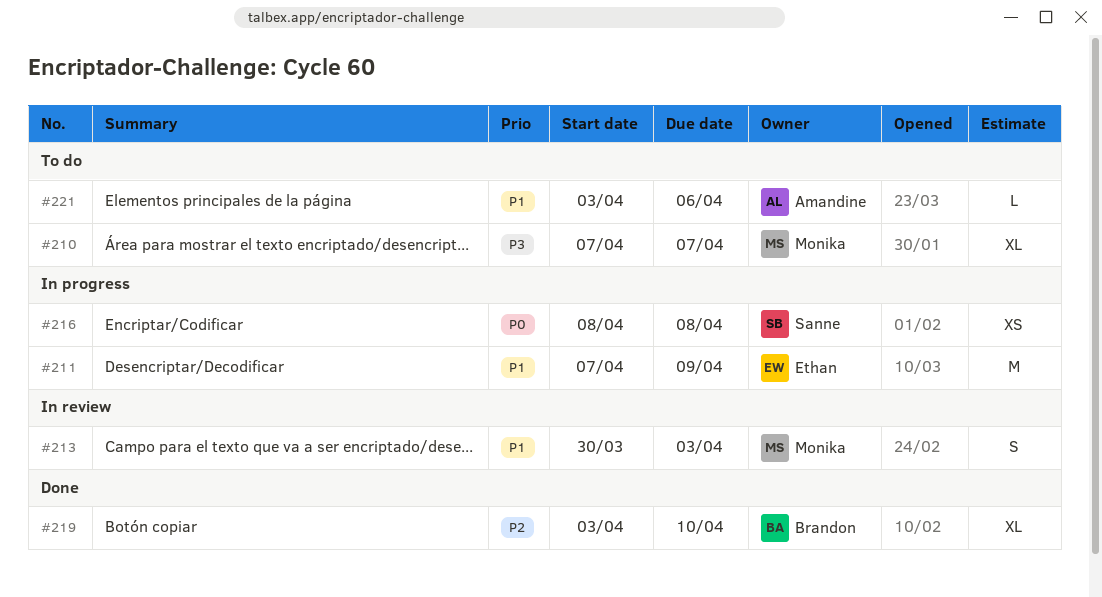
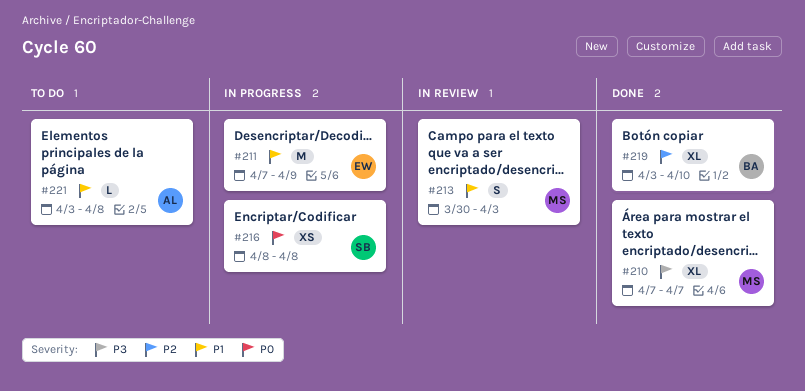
#210, status: To do -> Done
#221, due: Apr 6 -> Apr 8

